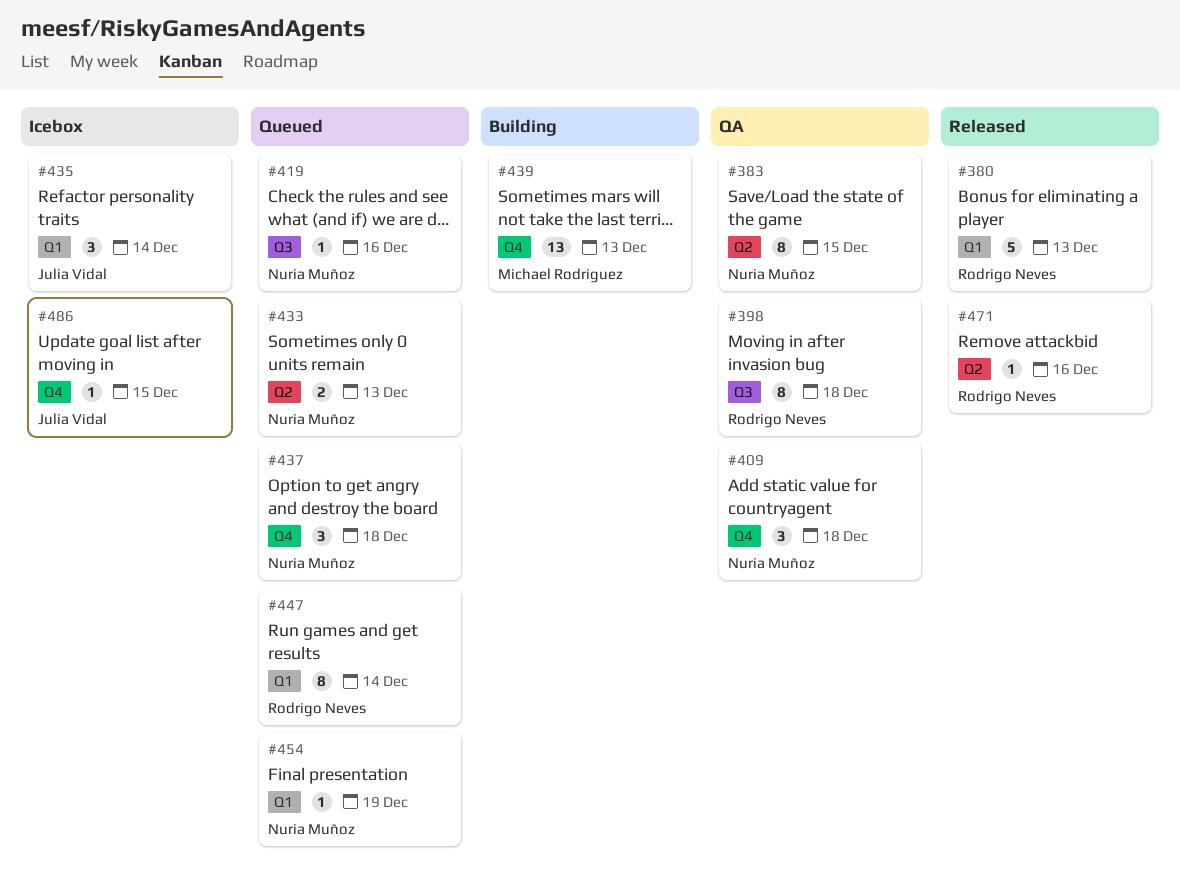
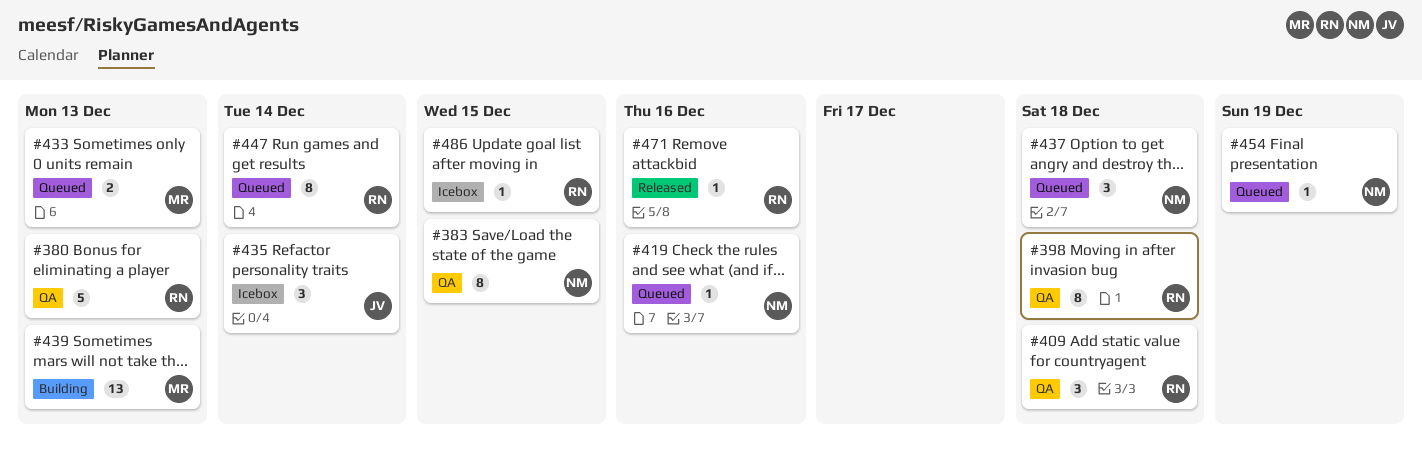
#380, status: Released -> QA
#409, owner: Nuria Muñoz -> Rodrigo Neves
#433, owner: Nuria Muñoz -> Michael Rodriguez
#486, owner: Julia Vidal -> Rodrigo Neves

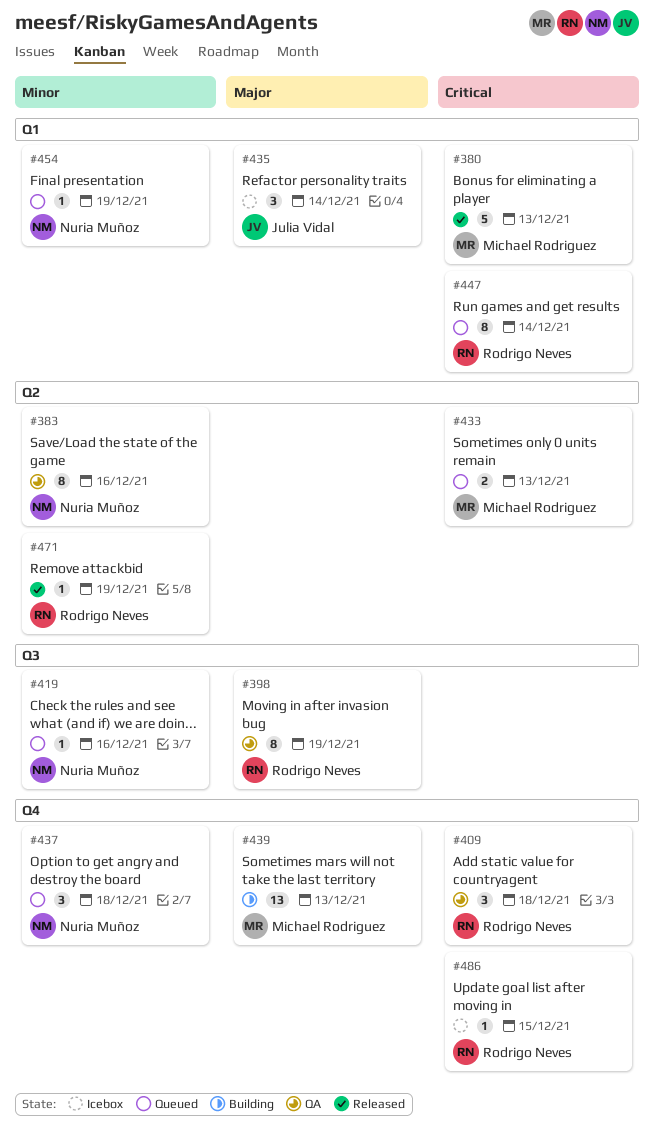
#380, status: QA -> Released
#380, owner: Rodrigo Neves -> Michael Rodriguez
#383, due: Dec 15 -> Dec 16
#398, due: Dec 18 -> Dec 19
#471, due: Dec 16 -> Dec 19

